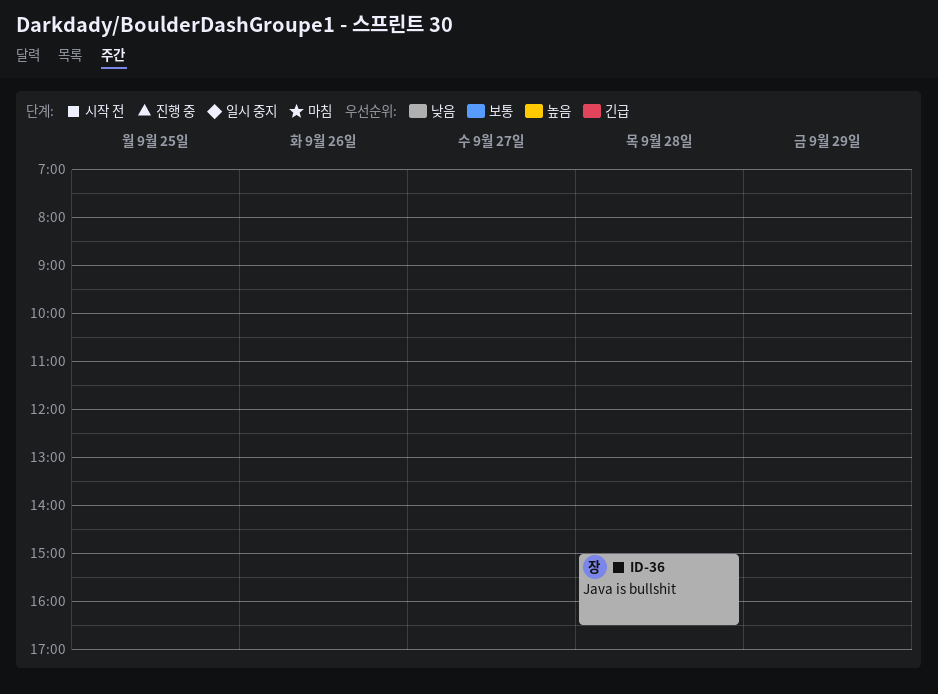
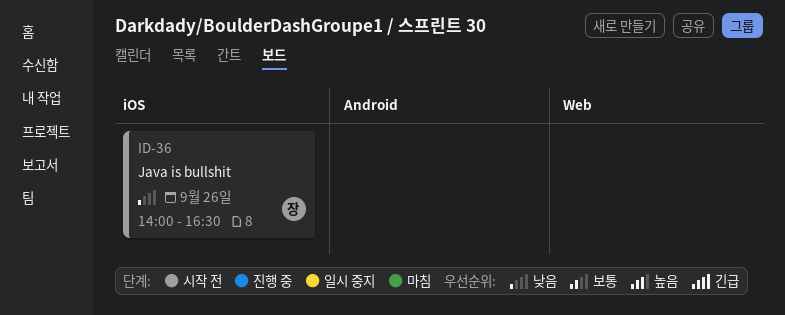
ID-36, day: Sep 28 -> Sep 26
ID-36, begins: 15:00 -> 14:00

